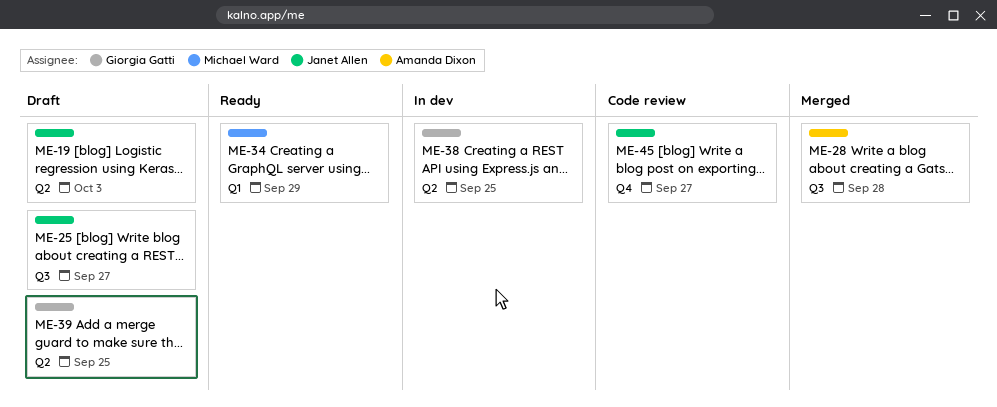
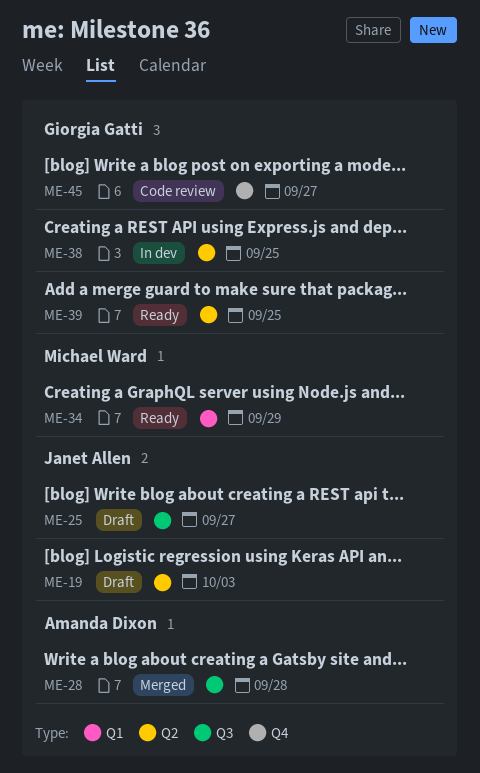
ME-39, status: Draft -> Ready
ME-45, owner: Janet Allen -> Giorgia Gatti

